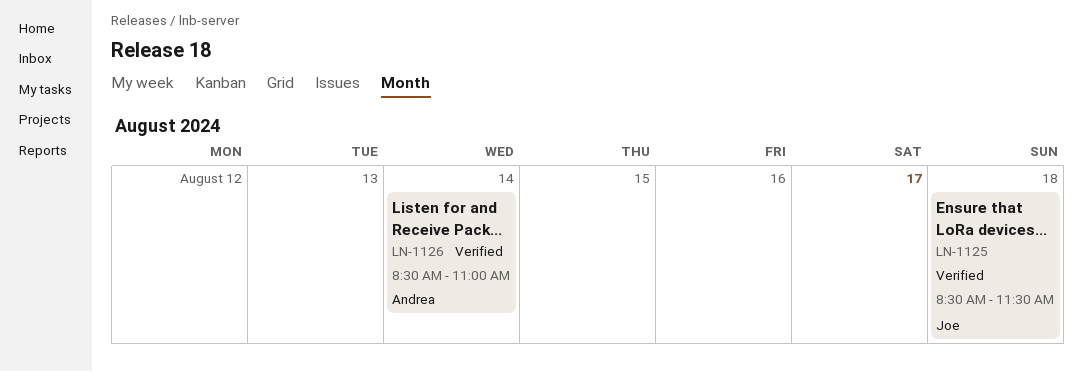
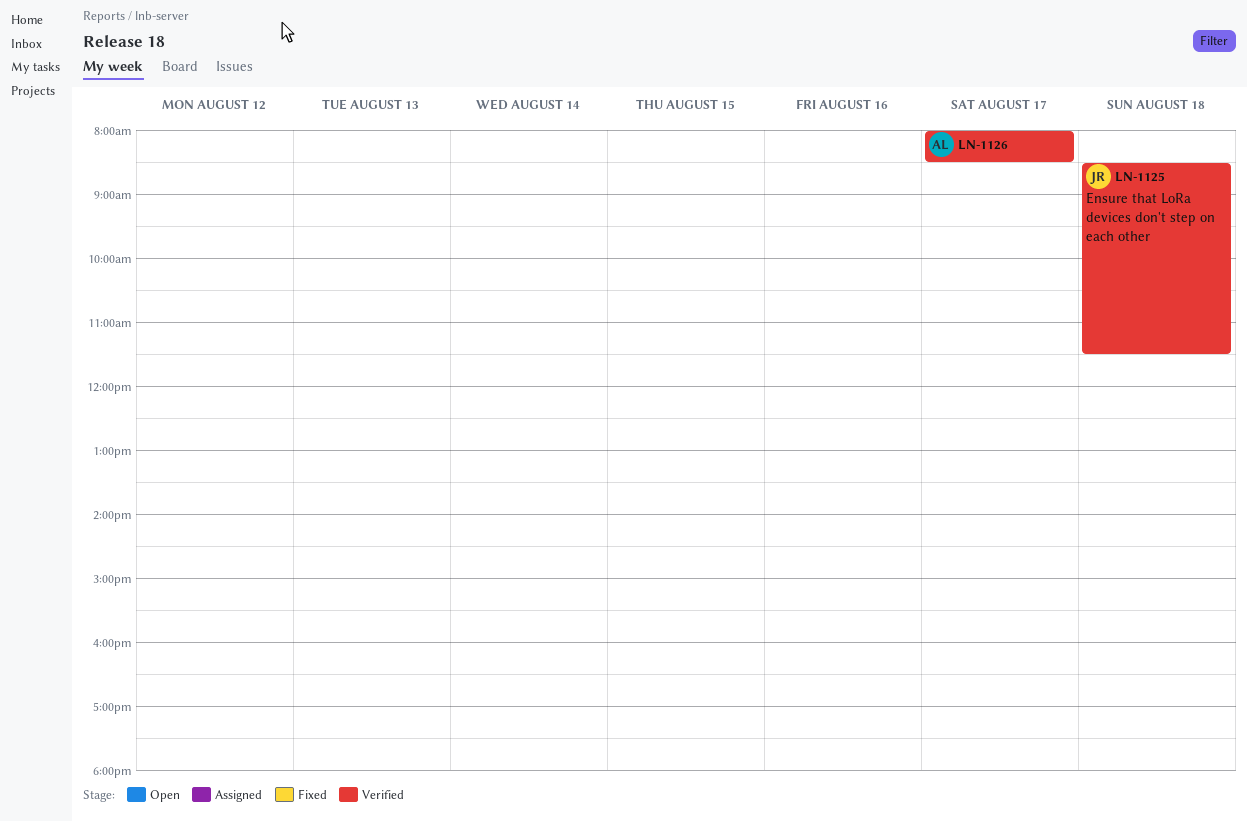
LN-1126, day: Aug 14 -> Aug 17
LN-1126, begins: 08:30 -> 08:00
LN-1126, ends: 11:00 -> 08:30

